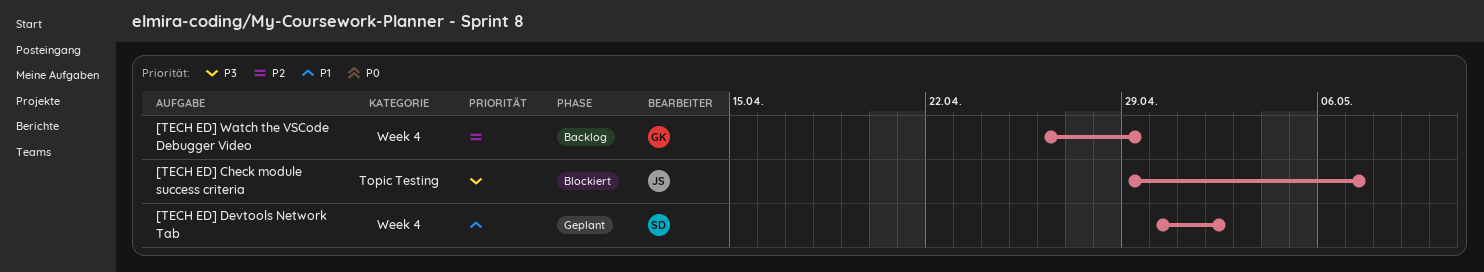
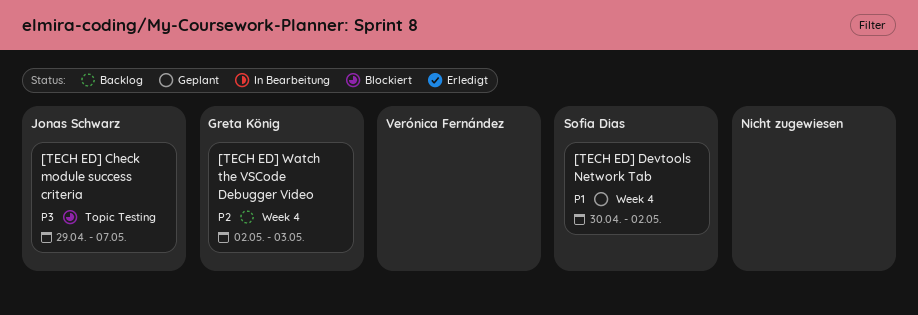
[TECH ED] Watch the VSCode Debugger Video, start: Apr 26 -> May 2
[TECH ED] Watch the VSCode Debugger Video, due: Apr 29 -> May 3

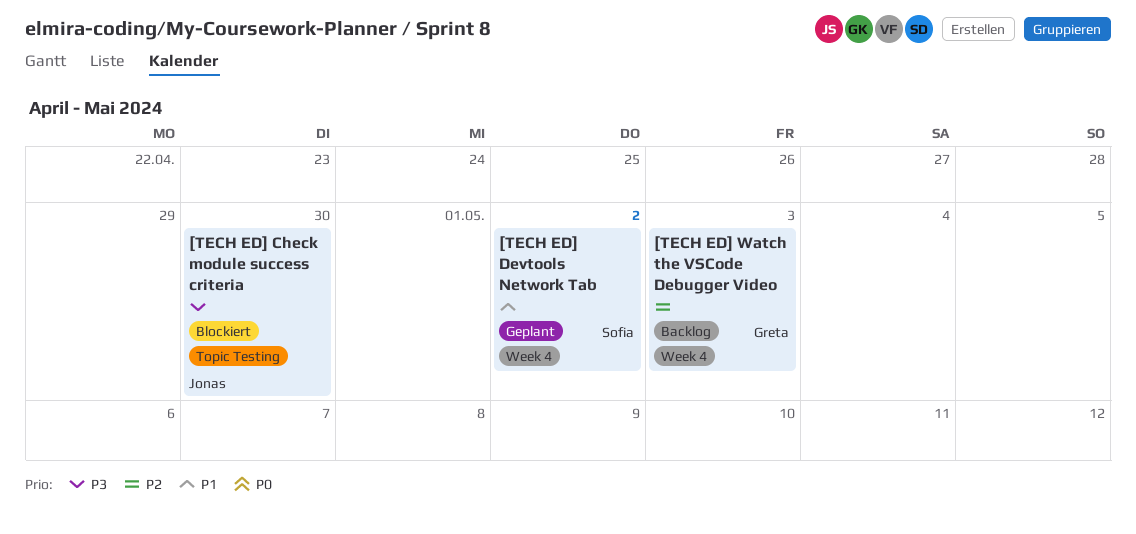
[TECH ED] Check module success criteria, due: May 7 -> Apr 30

